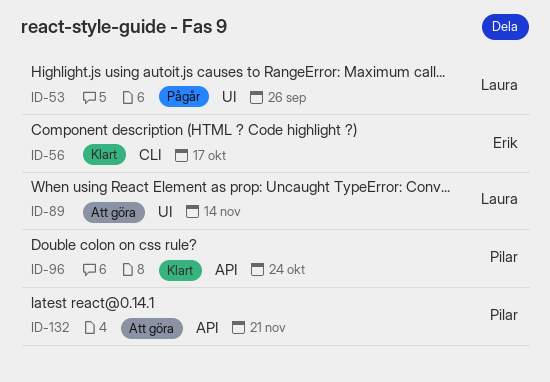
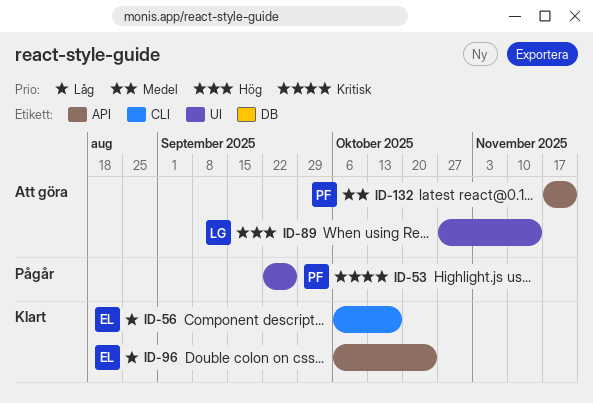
ID-53, owner: Laura -> Pilar
ID-96, owner: Pilar -> Erik

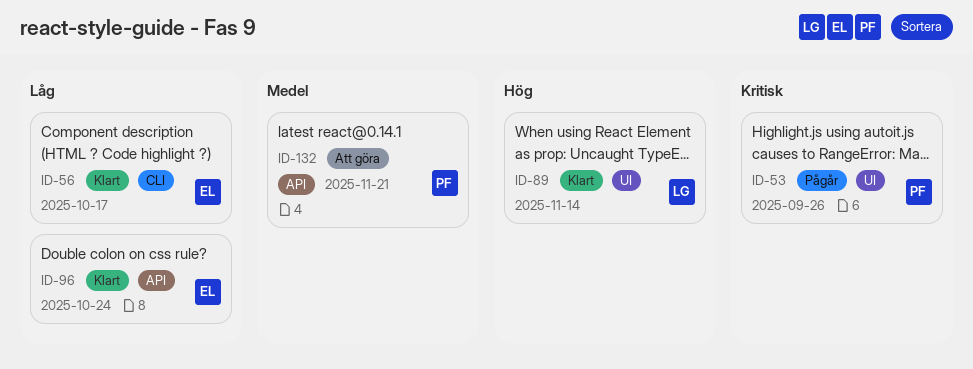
ID-89, status: Att göra -> Klart

